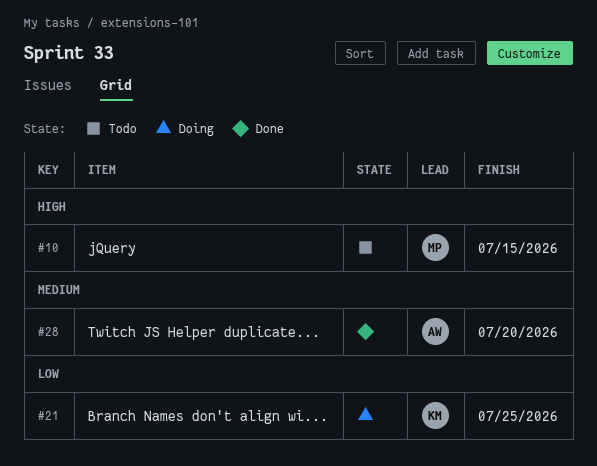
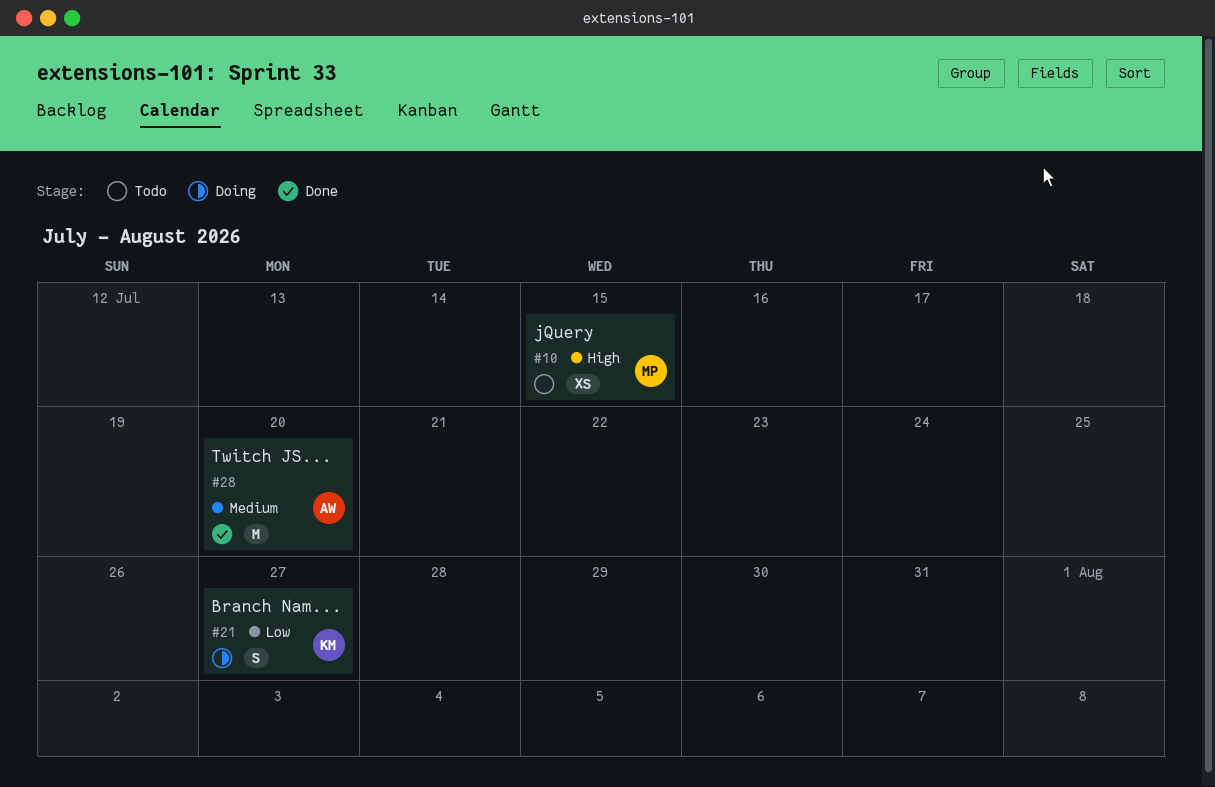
#21, due: Jul 25 -> Jul 27

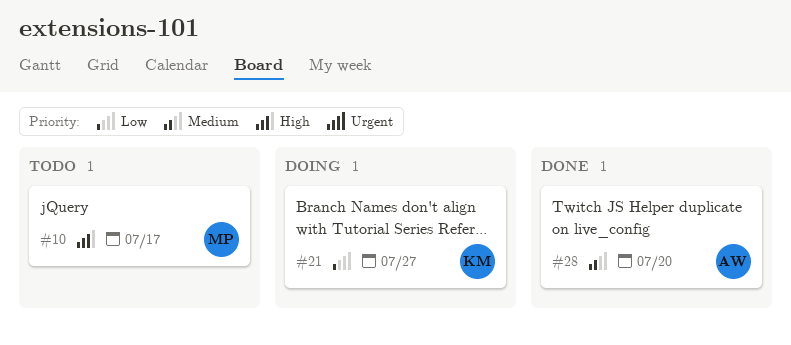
#10, due: Jul 15 -> Jul 17

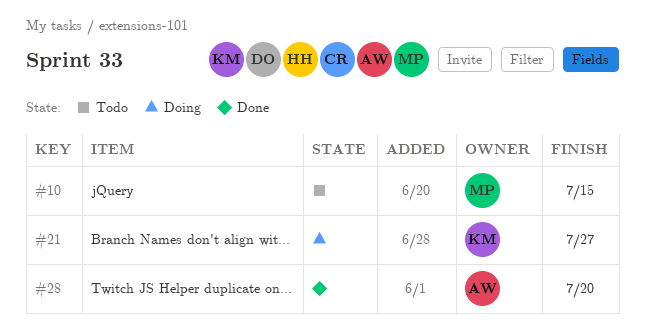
#10, due: Jul 17 -> Jul 15

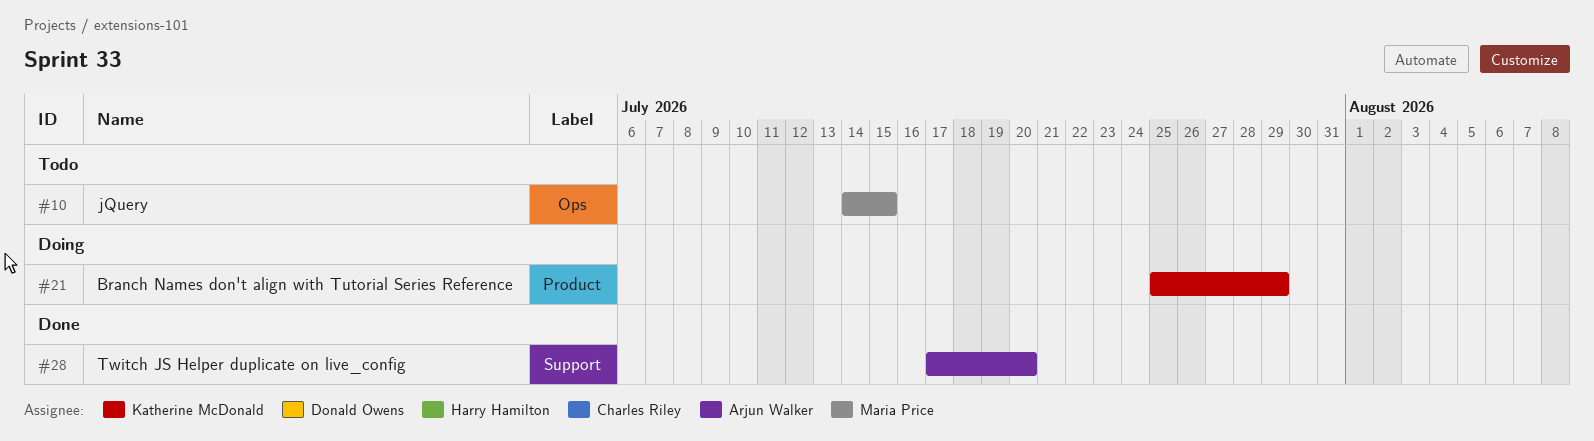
#21, due: Jul 27 -> Jul 29

